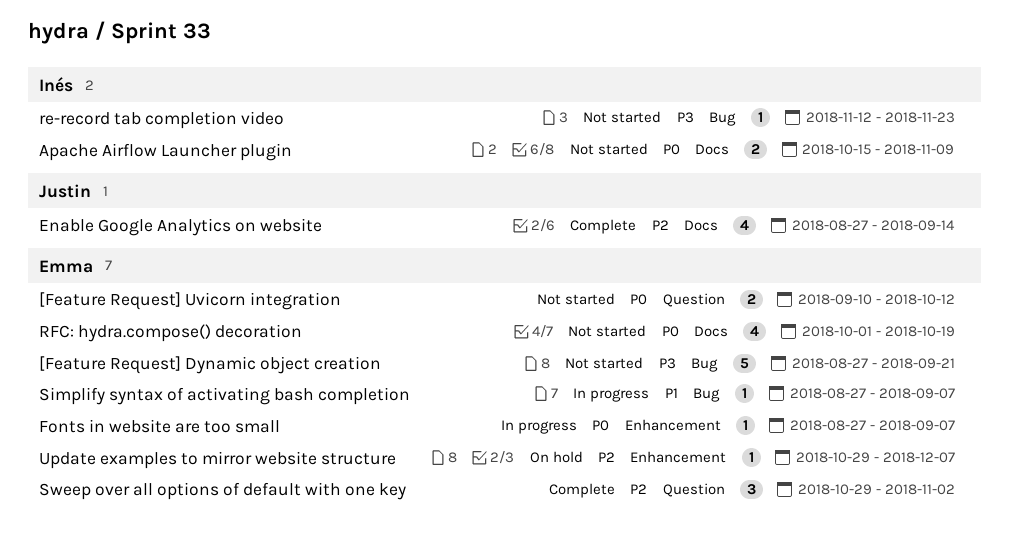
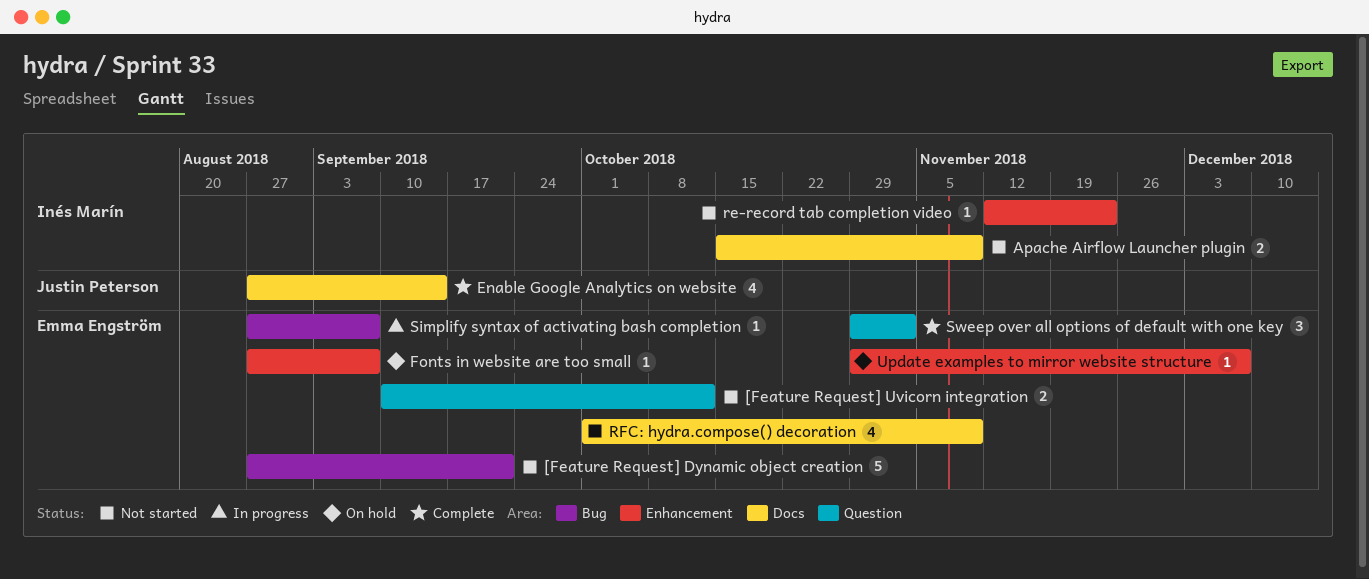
Fonts in website are too small, status: In progress -> On hold
re-record tab completion video, label: Bug -> Enhancement
RFC: hydra.compose() decoration, due: Oct 19 -> Nov 9

